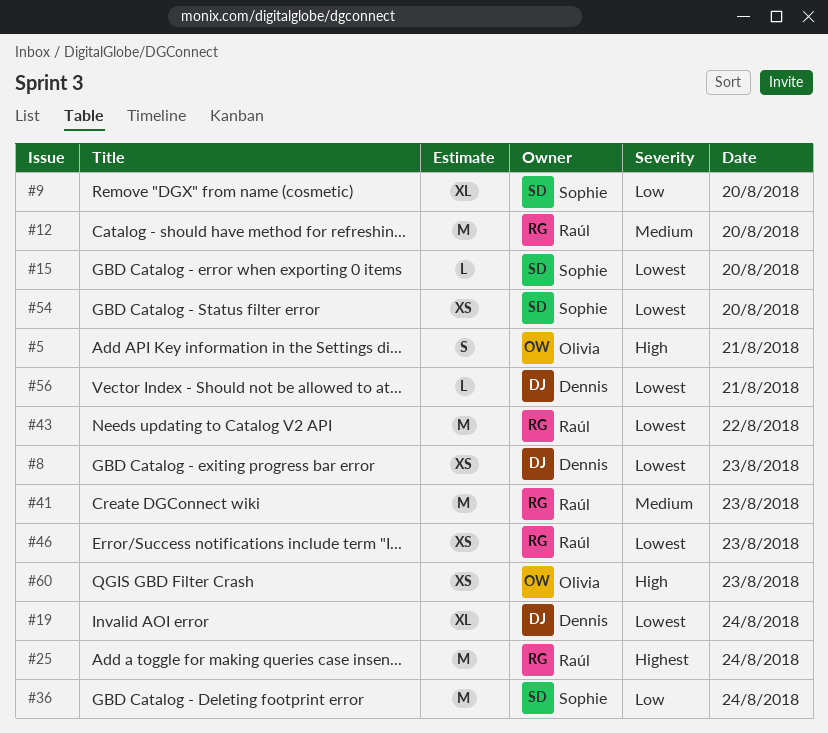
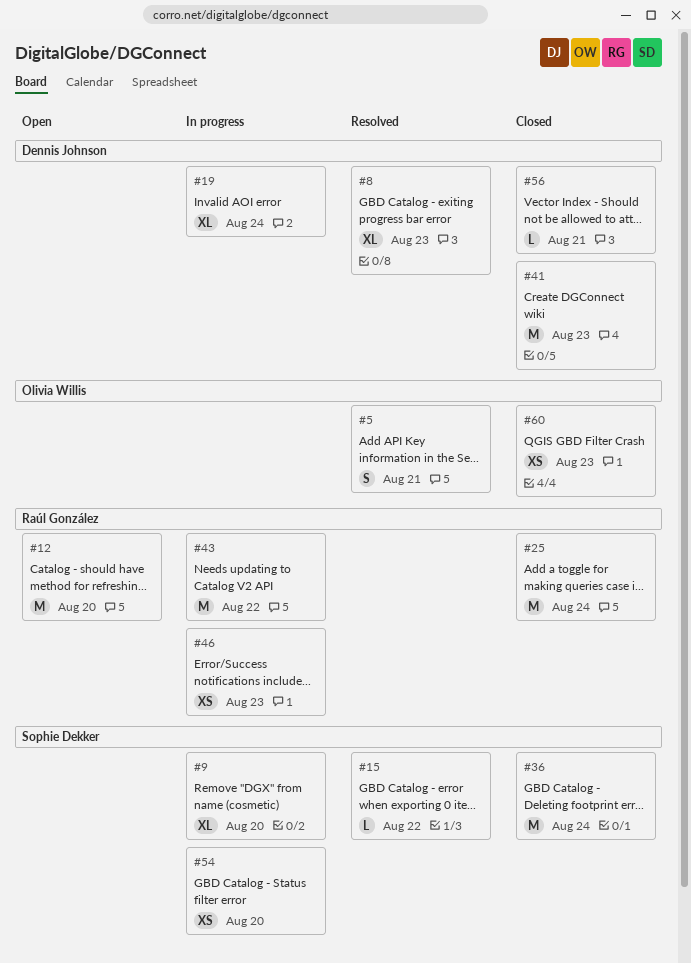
#8, estimate: XS -> XL
#15, day: Aug 20 -> Aug 22
#41, owner: Raúl González -> Dennis Johnson

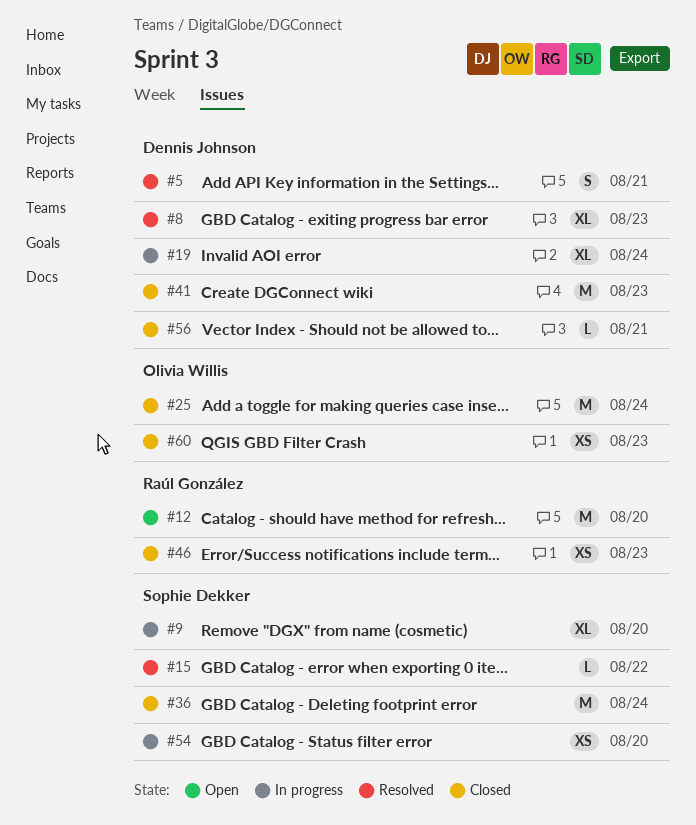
#5, owner: Olivia Willis -> Dennis Johnson
#25, owner: Raúl González -> Olivia Willis
#43: present -> none
#46, status: In progress -> Closed

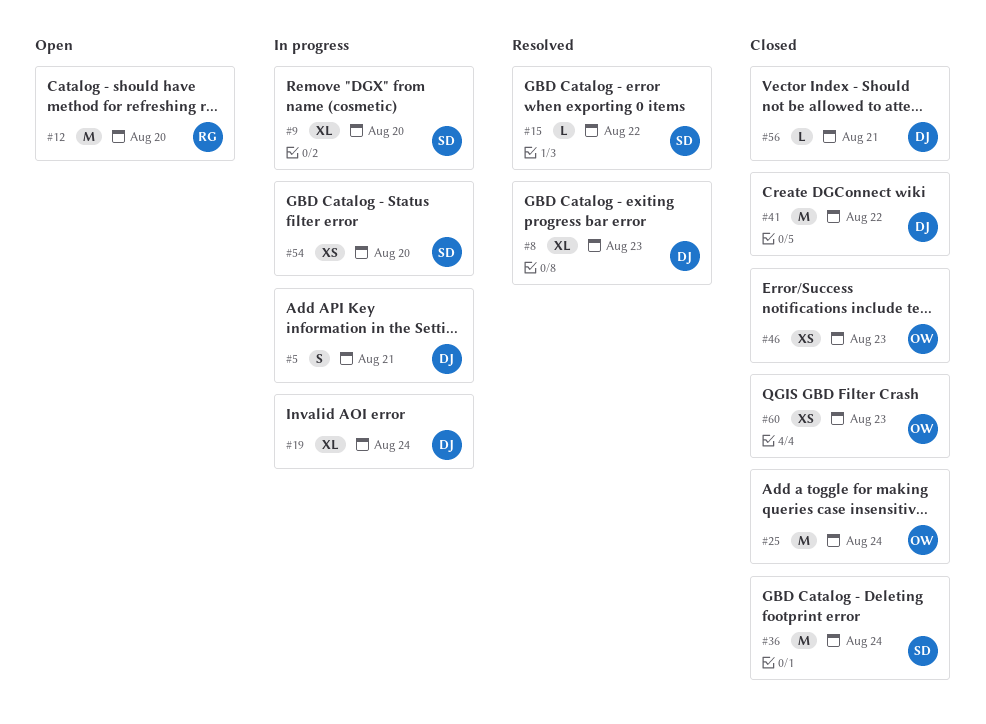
#5, status: Resolved -> In progress
#41, day: Aug 23 -> Aug 22
#46, owner: Raúl González -> Olivia Willis

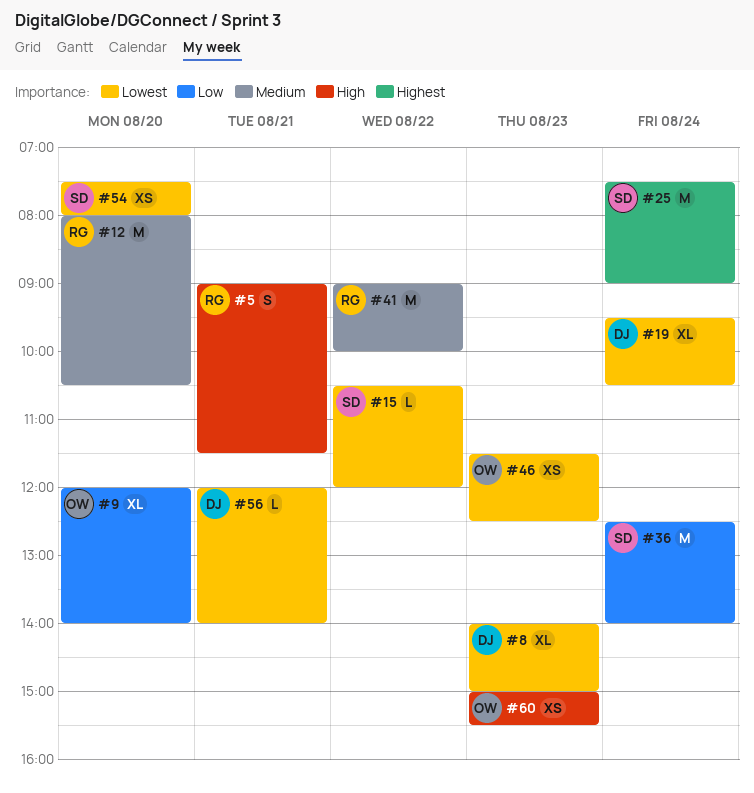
#5, owner: DJ -> RG
#9, owner: SD -> OW
#25, owner: OW -> SD
#41, owner: DJ -> RG

